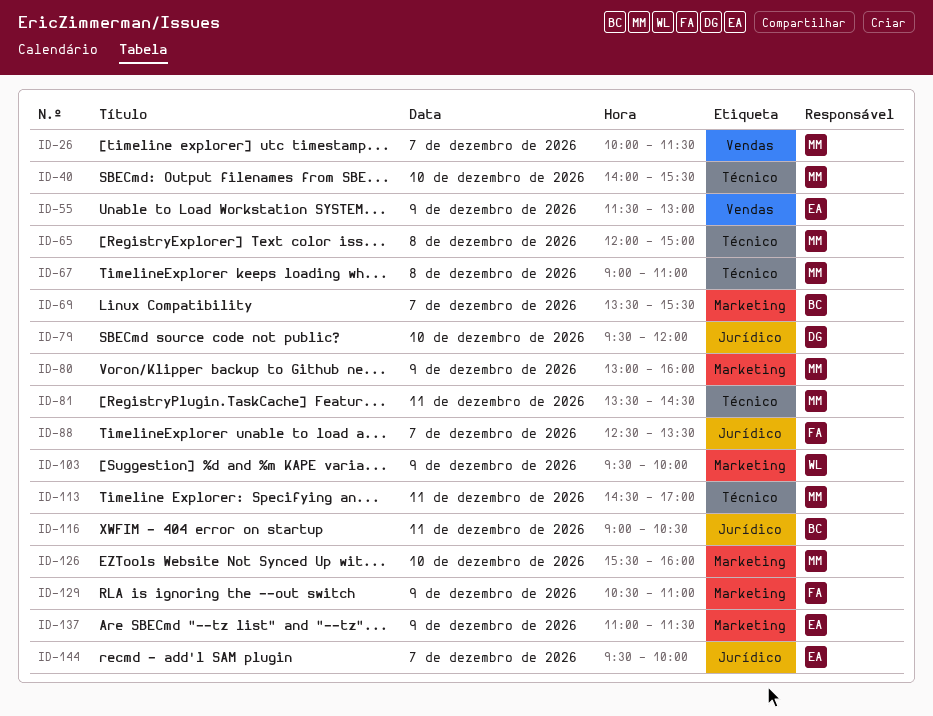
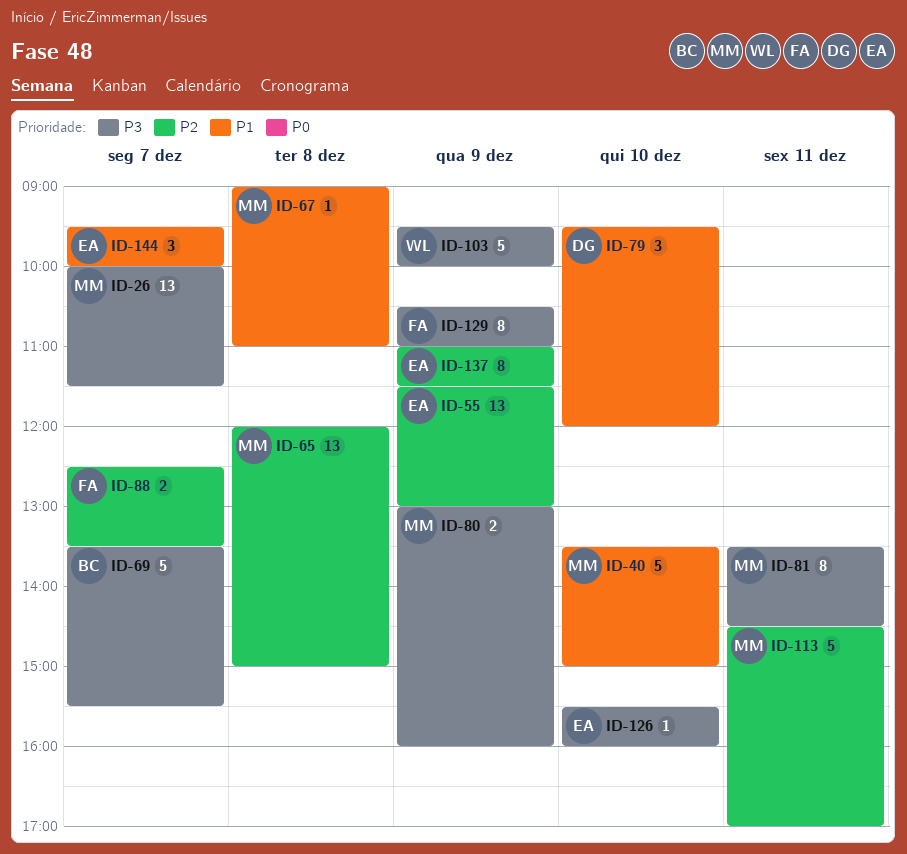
ID-40, begins: 14:00 -> 13:30
ID-40, ends: 15:30 -> 15:00
ID-116: present -> none
ID-126, owner: MM -> EA

